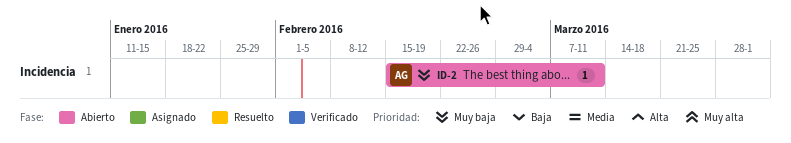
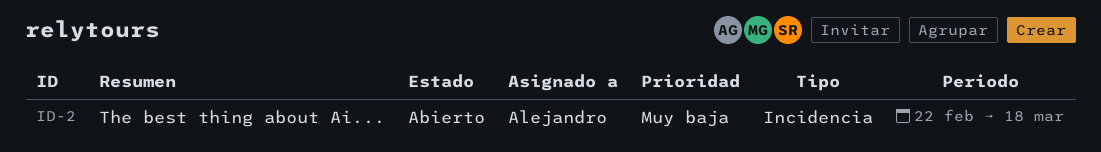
ID-2, start: Feb 15 -> Feb 22
ID-2, due: Mar 11 -> Mar 18

